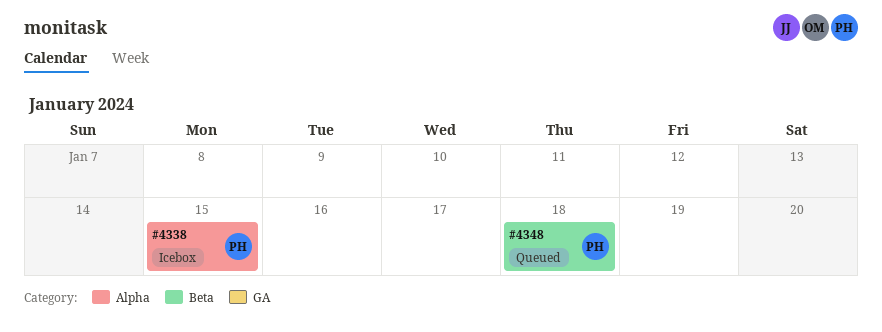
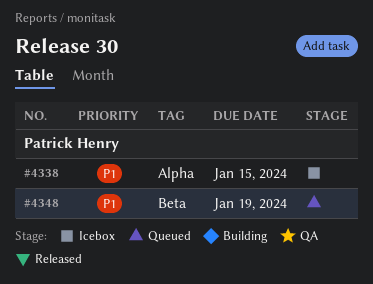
#4348, due: Jan 18 -> Jan 19

